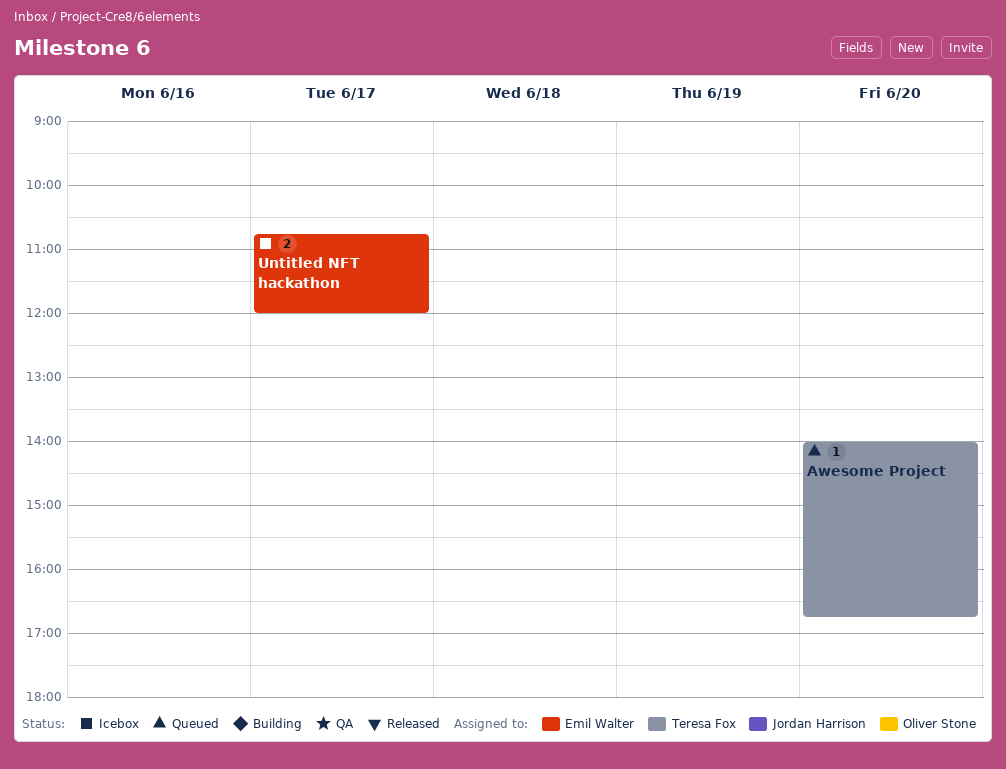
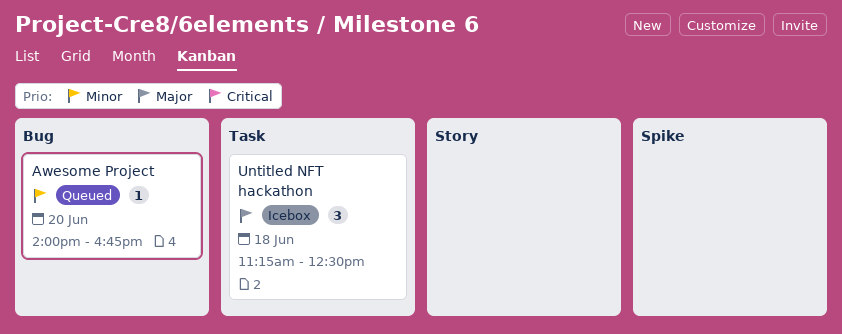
Untitled NFT hackathon, estimate: 2 -> 3
Untitled NFT hackathon, day: Jun 17 -> Jun 18
Untitled NFT hackathon, begins: 10:45 -> 11:15
Untitled NFT hackathon, ends: 12:00 -> 12:30

